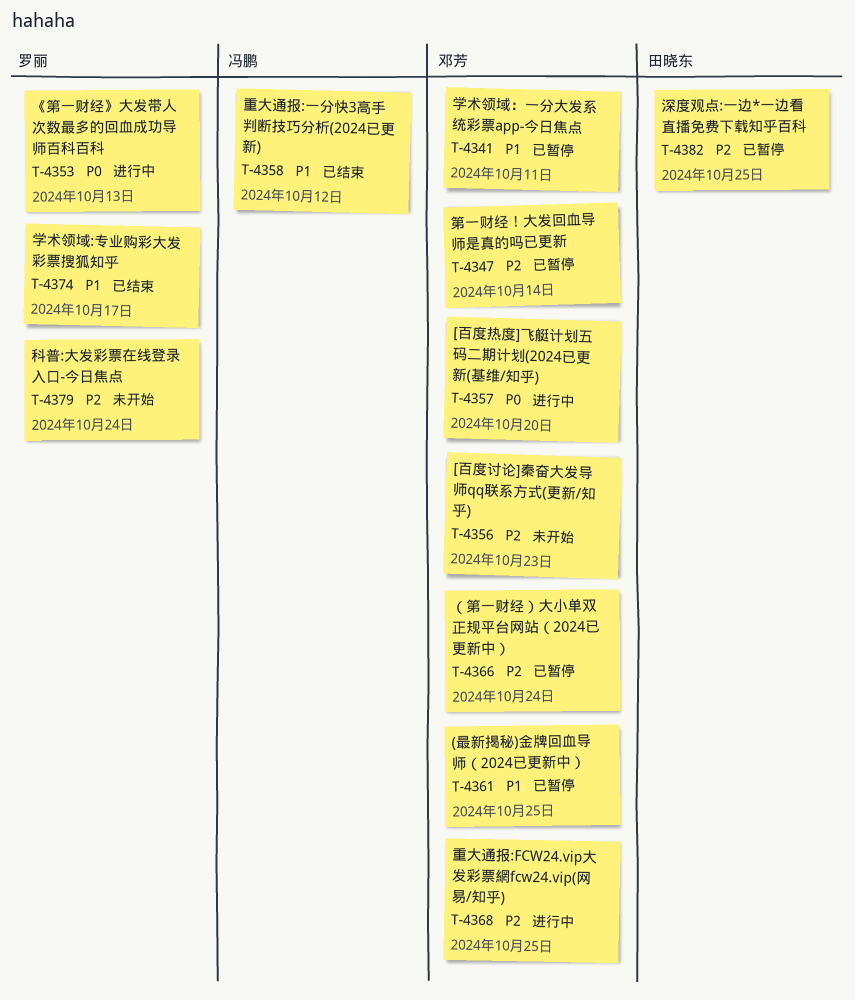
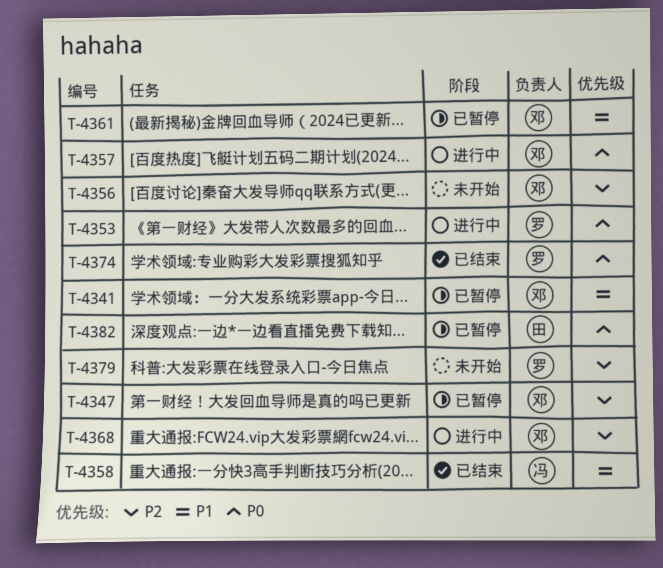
T-4366: present -> none
T-4374, priority: P1 -> P0
T-4382, priority: P2 -> P0

